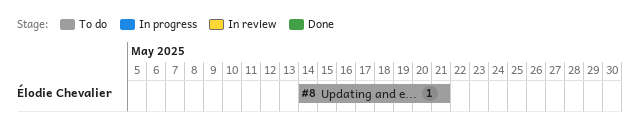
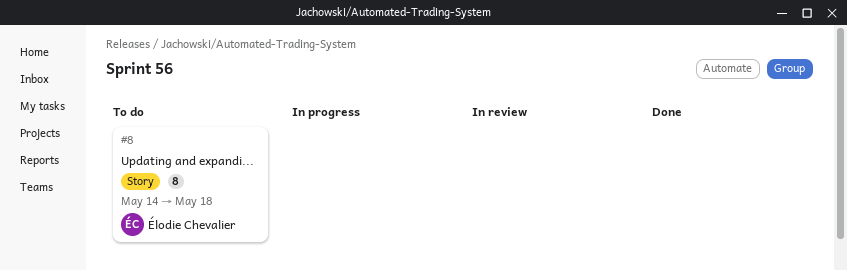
#8, estimate: 1 -> 8
#8, due: May 21 -> May 18

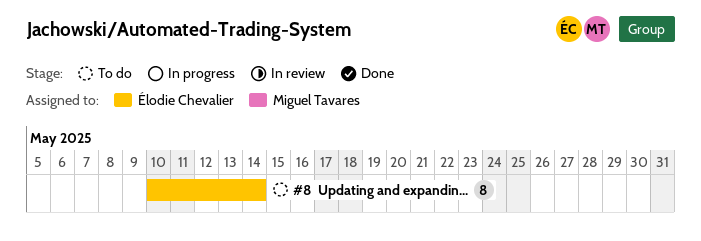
#8, start: May 14 -> May 10
#8, due: May 18 -> May 14

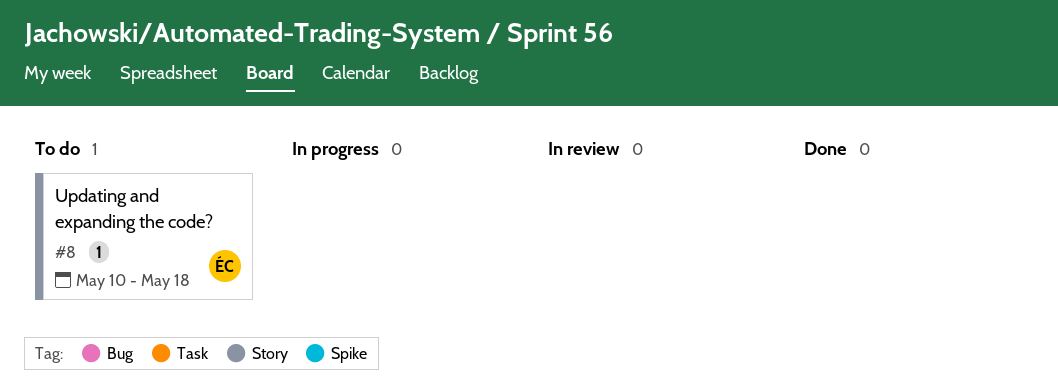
#8, estimate: 8 -> 1
#8, due: May 14 -> May 18

